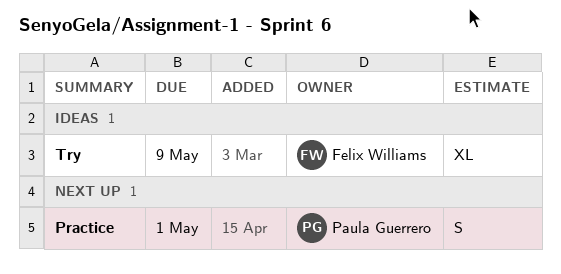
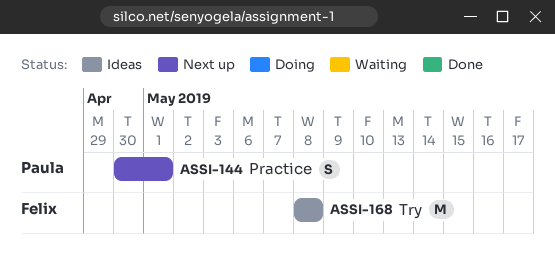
Try, estimate: XL -> M
Try, due: May 9 -> May 8

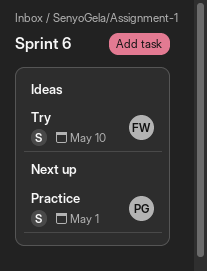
Try, estimate: M -> S
Try, due: May 8 -> May 10

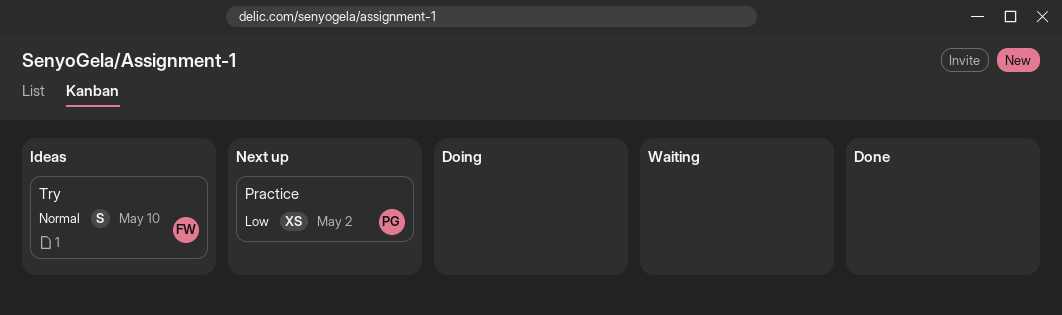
Practice, estimate: S -> XS
Practice, due: May 1 -> May 2

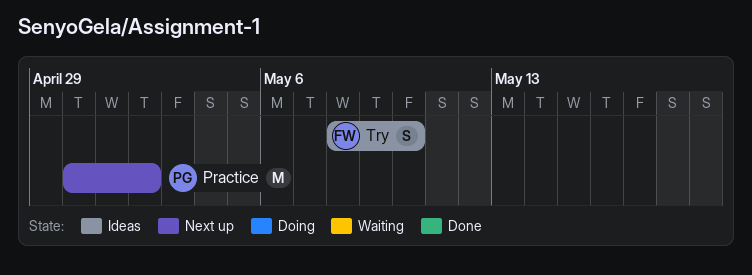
Practice, estimate: XS -> M

